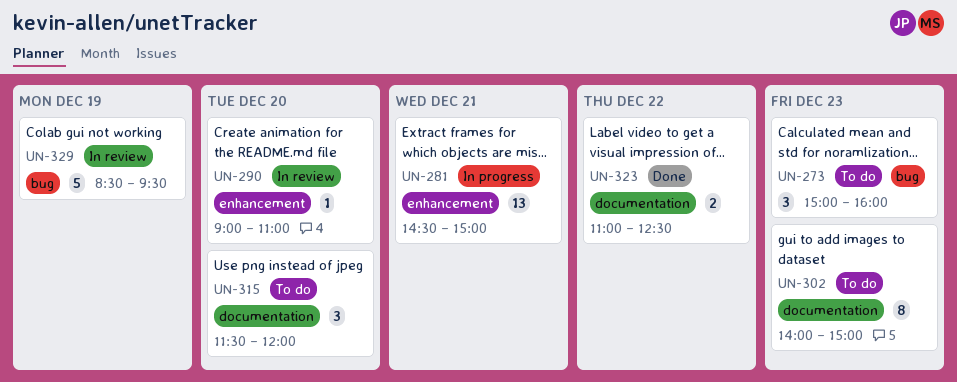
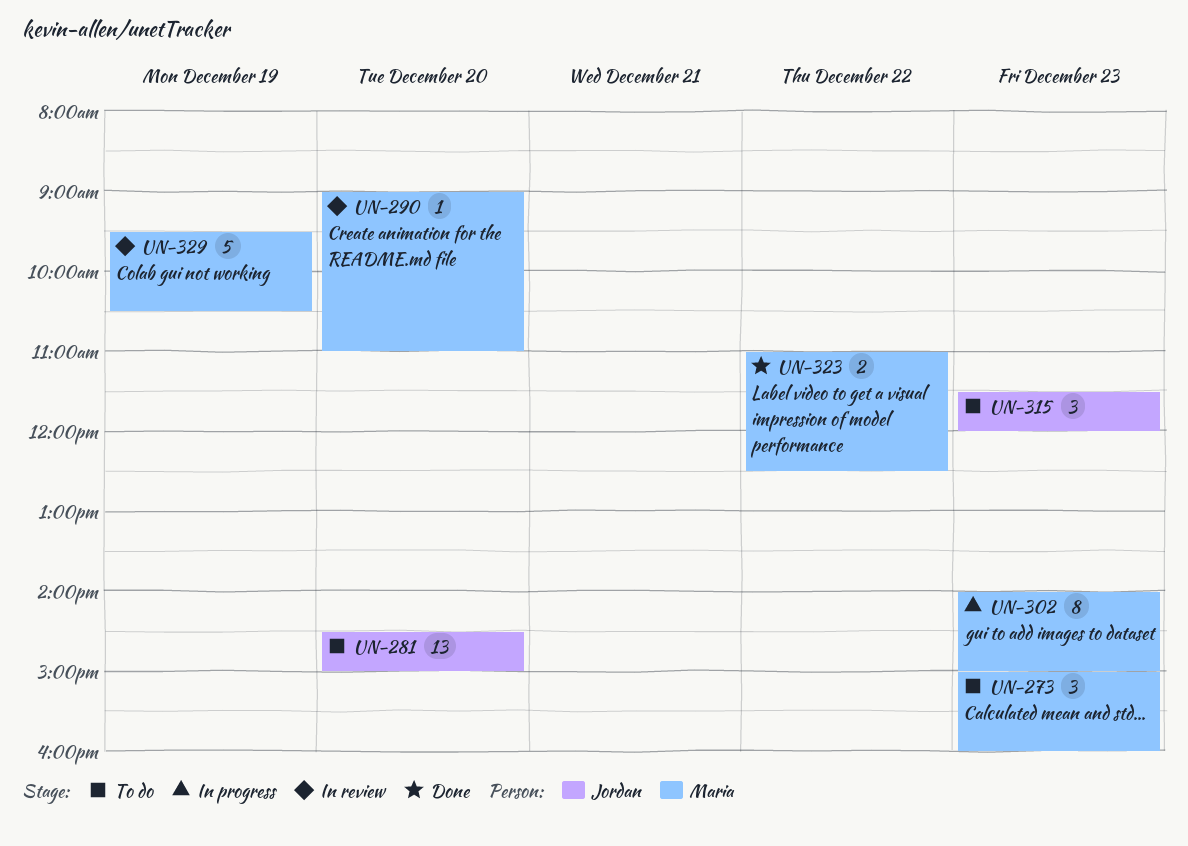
UN-281, status: In progress -> To do
UN-281, day: Dec 21 -> Dec 20
UN-302, status: To do -> In progress
UN-315, day: Dec 20 -> Dec 23
UN-329, begins: 08:30 -> 09:30
UN-329, ends: 09:30 -> 10:30

